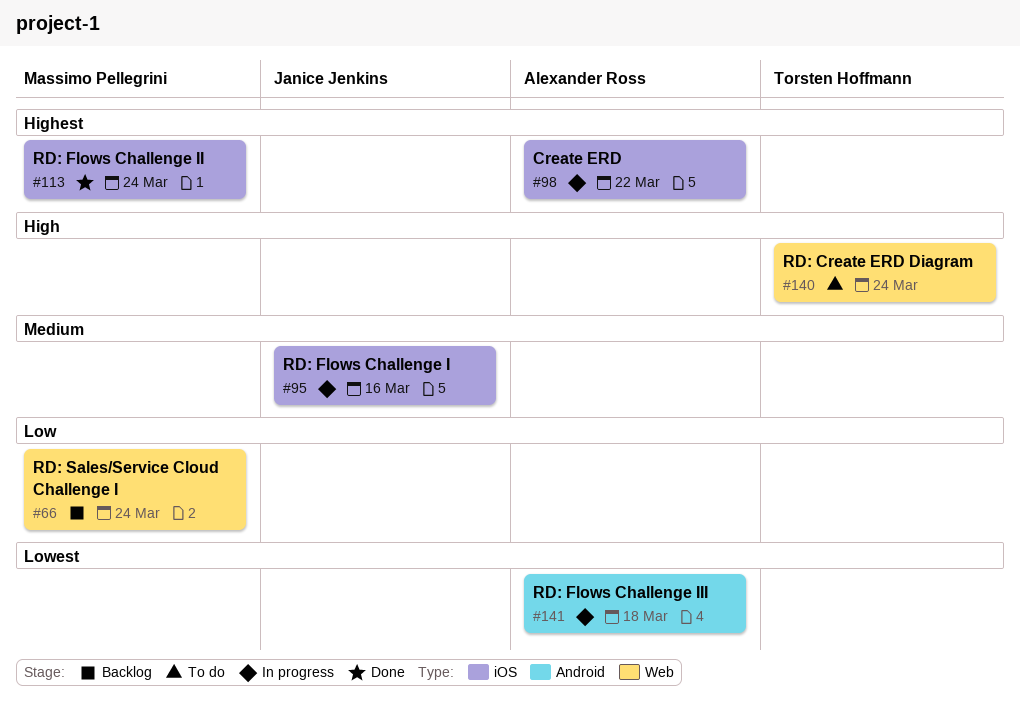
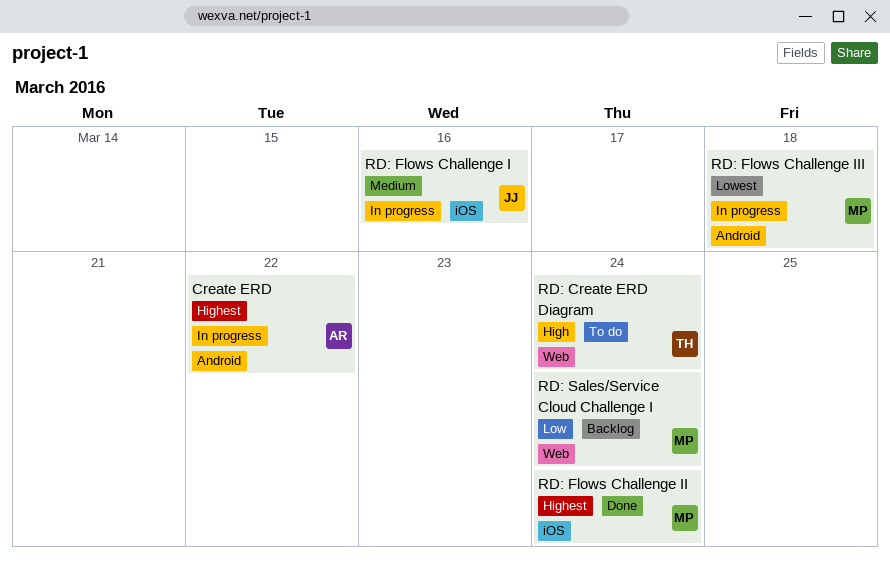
Create ERD, label: iOS -> Android
RD: Flows Challenge III, owner: Alexander Ross -> Massimo Pellegrini

